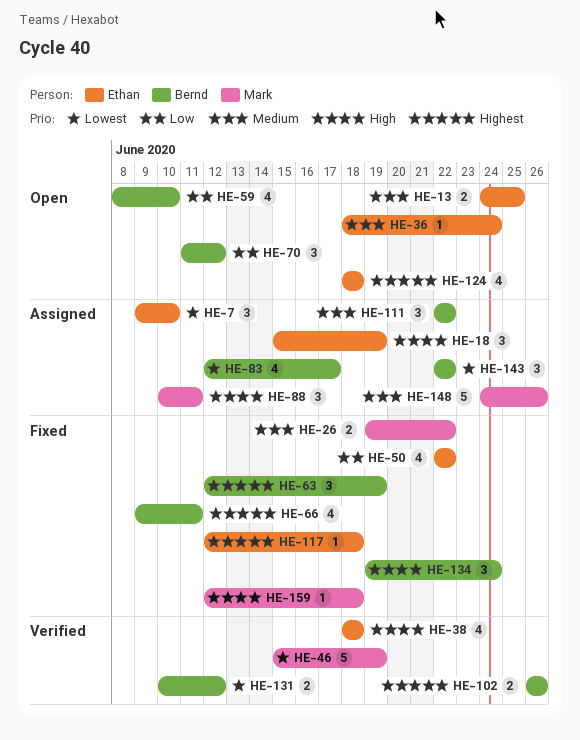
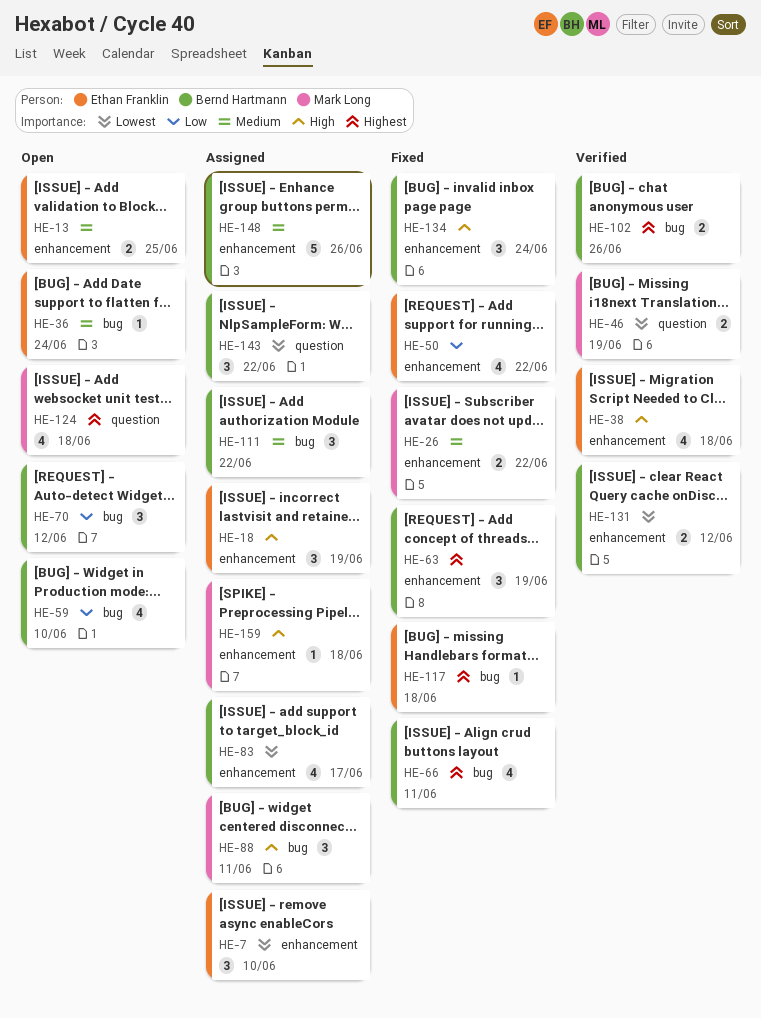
HE-46, estimate: 5 -> 2
HE-124, owner: Ethan Franklin -> Mark Long
HE-148, owner: Mark Long -> Bernd Hartmann
HE-159, status: Fixed -> Assigned

